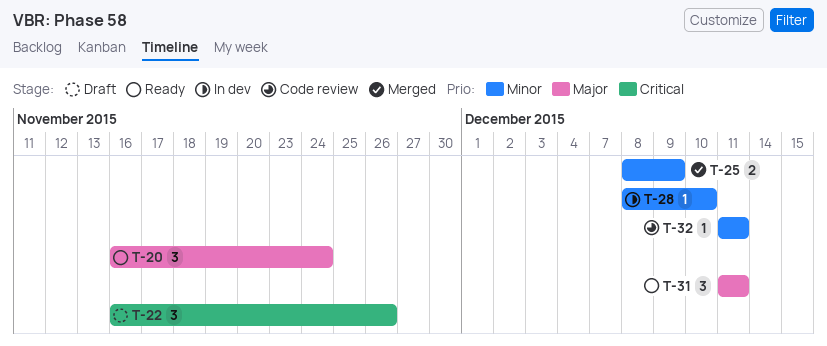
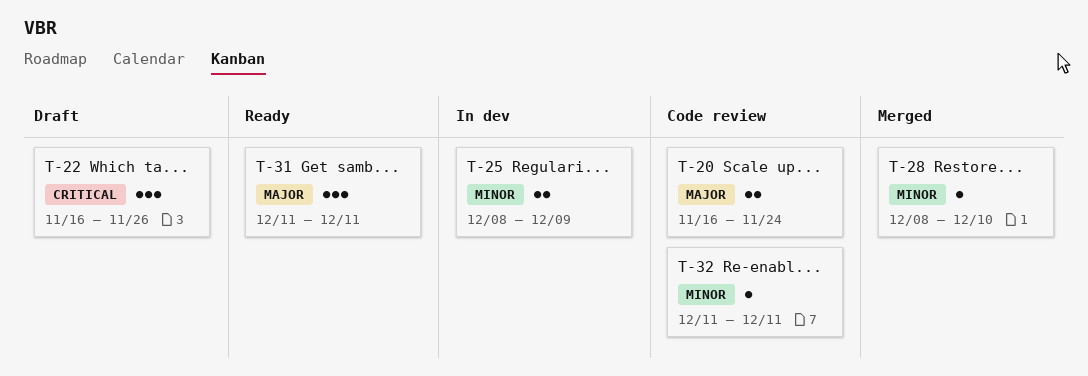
T-20, status: Ready -> Code review
T-20, estimate: 3 -> 2
T-25, status: Merged -> In dev
T-28, status: In dev -> Merged

